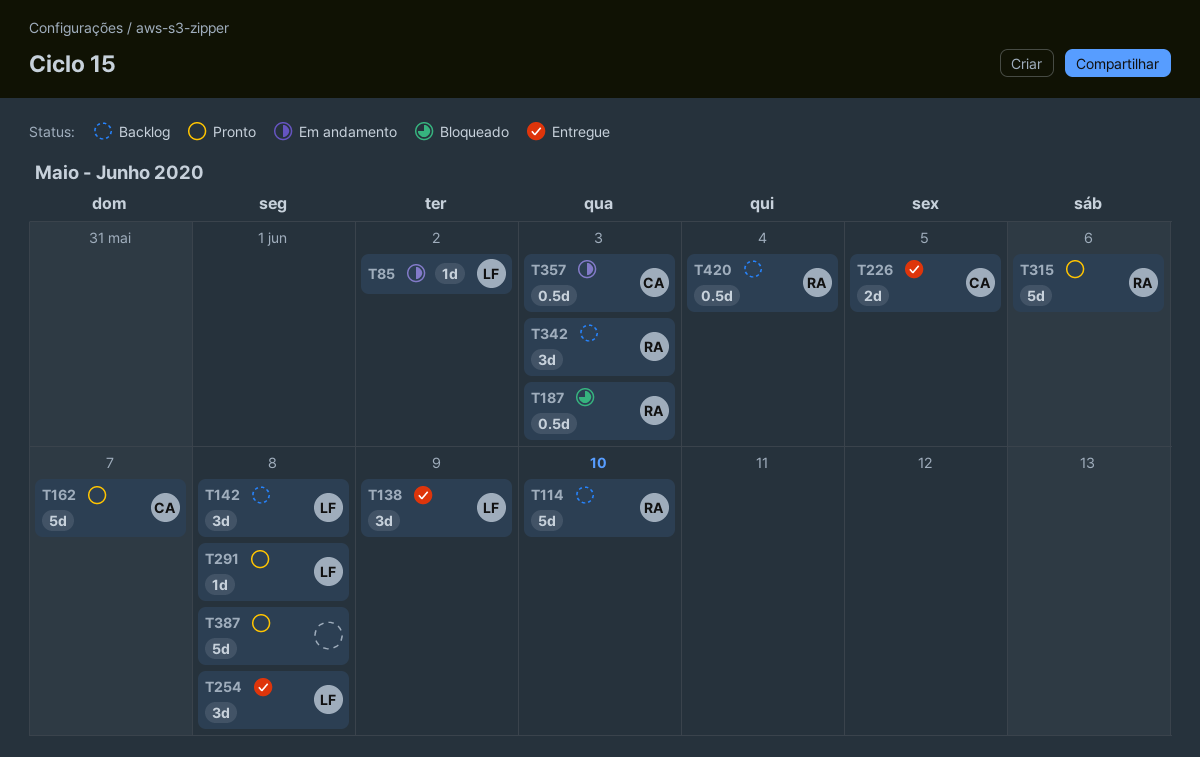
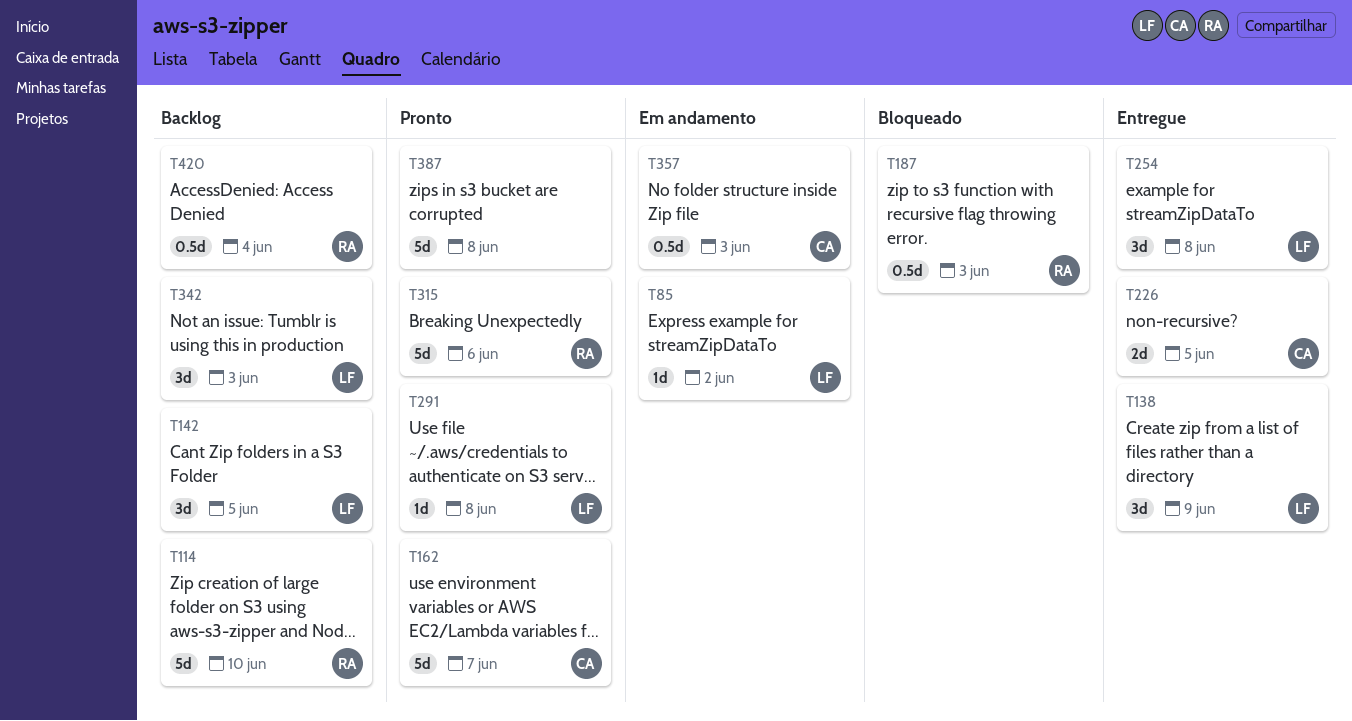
T142, due: Jun 8 -> Jun 5
T342, owner: RA -> LF

